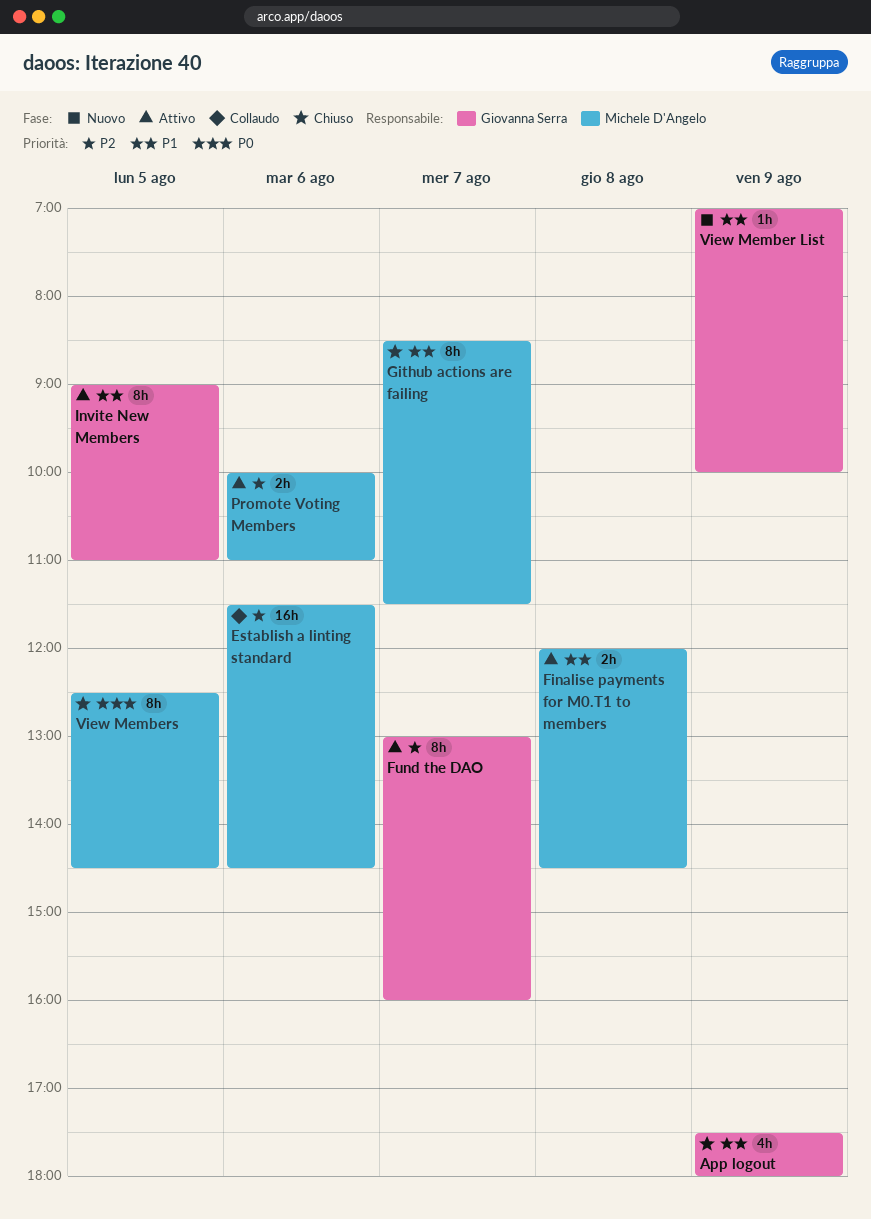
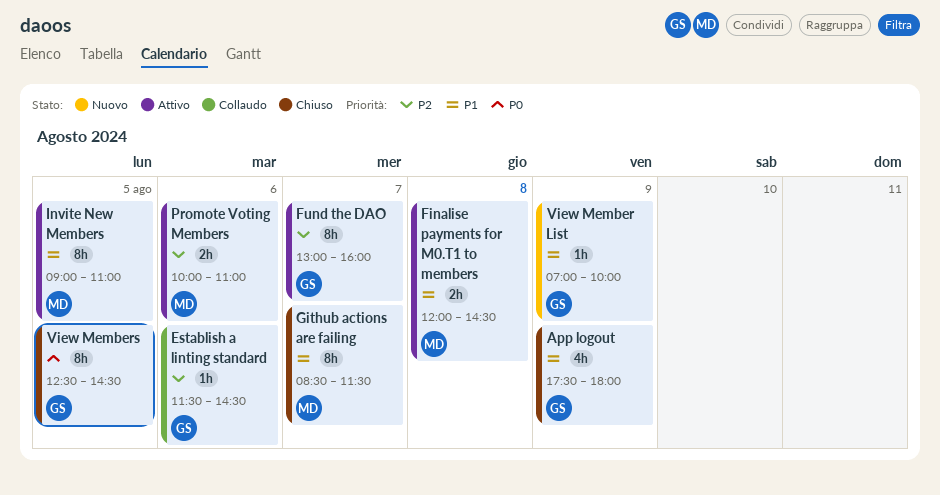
Establish a linting standard, owner: Michele D'Angelo -> Giovanna Serra
Establish a linting standard, estimate: 16h -> 1h
Invite New Members, owner: Giovanna Serra -> Michele D'Angelo
View Members, owner: Michele D'Angelo -> Giovanna Serra

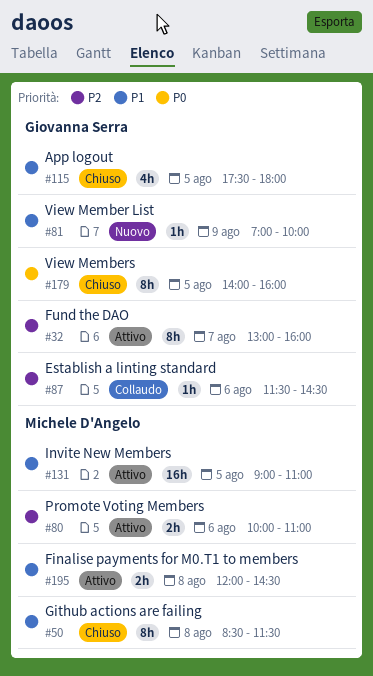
App logout, day: Aug 9 -> Aug 5
Github actions are failing, day: Aug 7 -> Aug 8
Invite New Members, estimate: 8h -> 16h
View Members, begins: 12:30 -> 14:00
View Members, ends: 14:30 -> 16:00

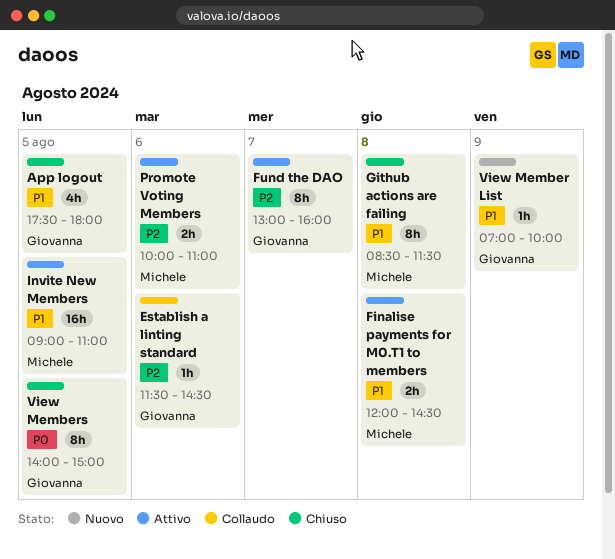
View Members, ends: 16:00 -> 15:00

